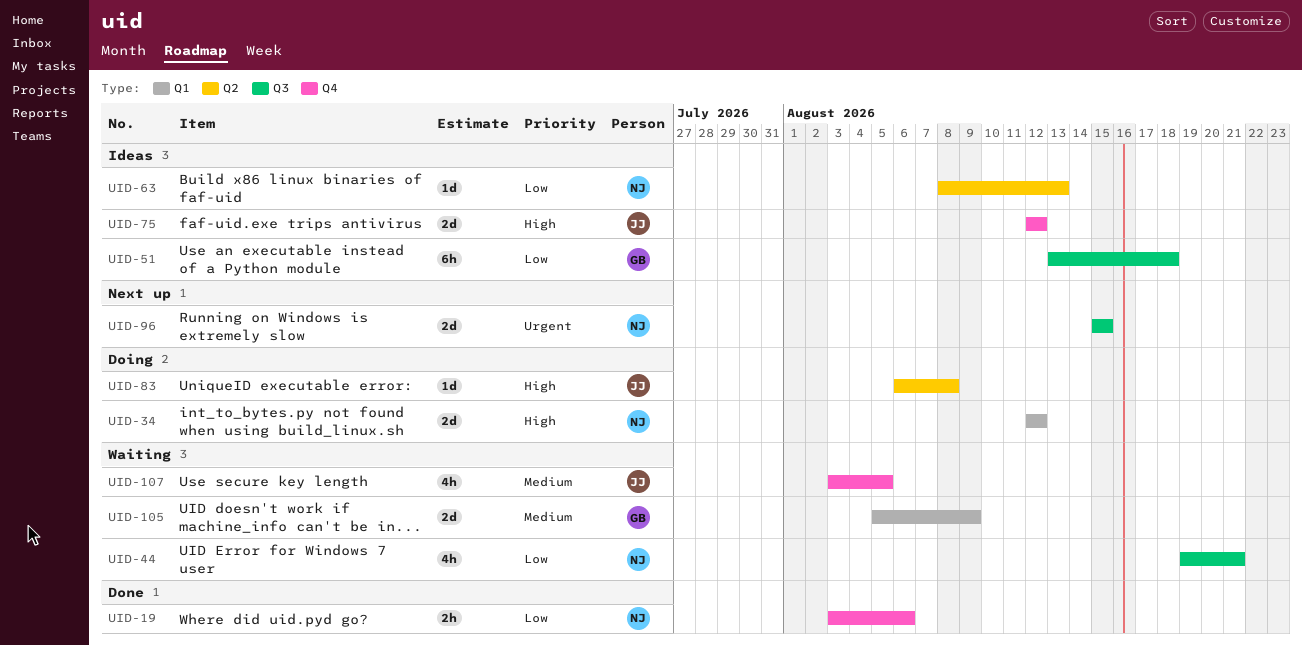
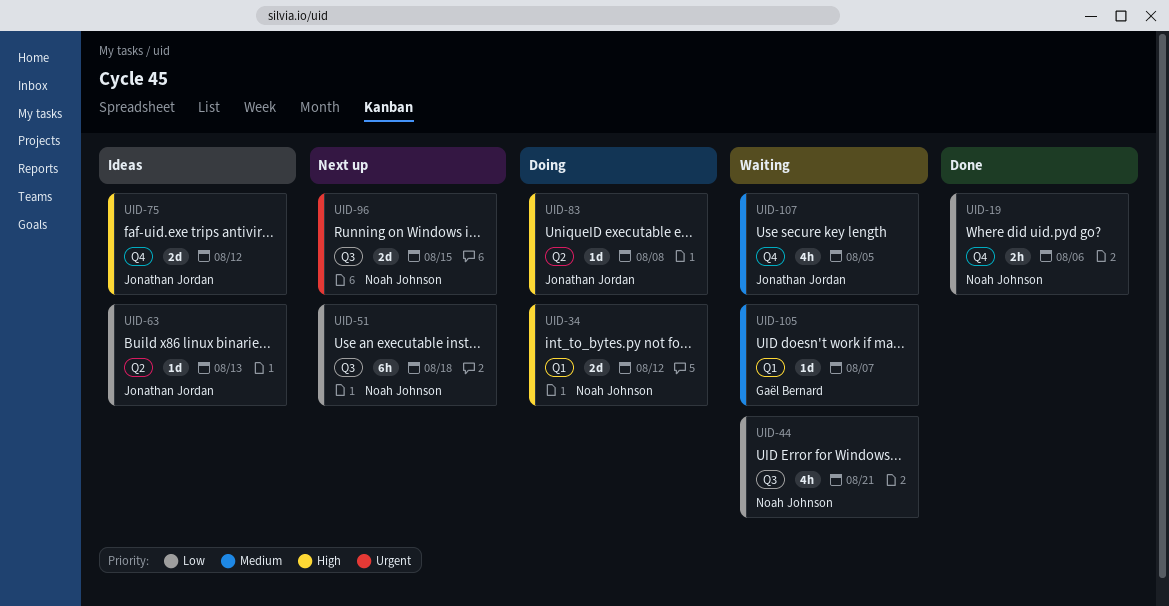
UID-51, status: Ideas -> Next up
UID-51, owner: Gaël Bernard -> Noah Johnson
UID-63, owner: Noah Johnson -> Jonathan Jordan
UID-105, estimate: 2d -> 1d
UID-105, due: Aug 9 -> Aug 7

